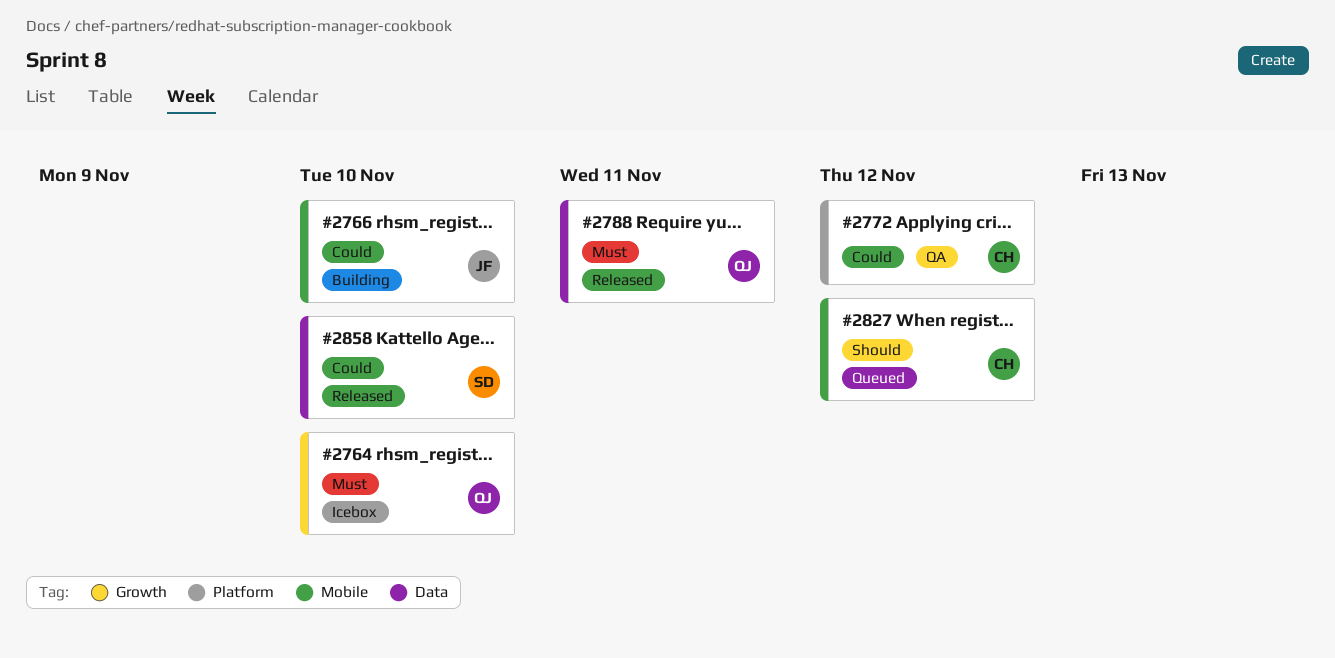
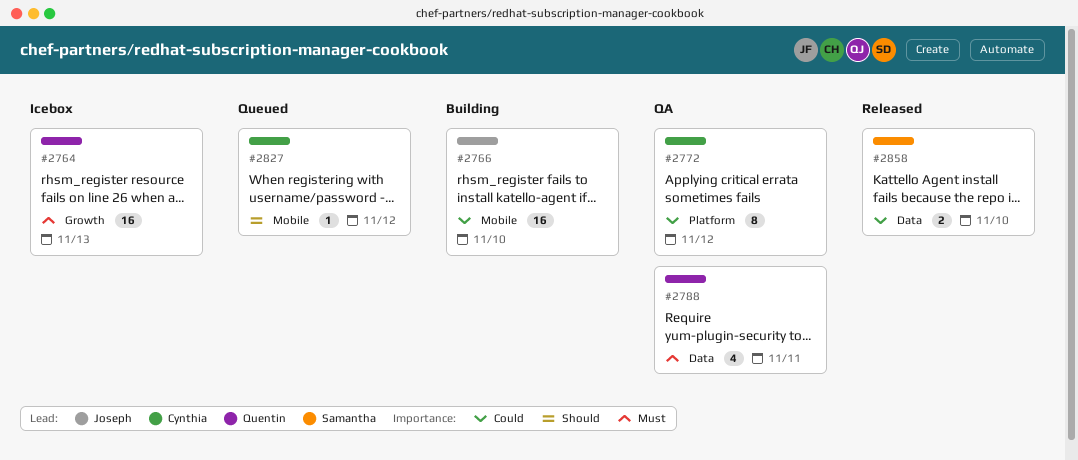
#2764, due: Nov 10 -> Nov 13
#2788, status: Released -> QA

